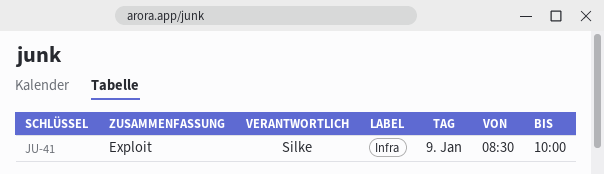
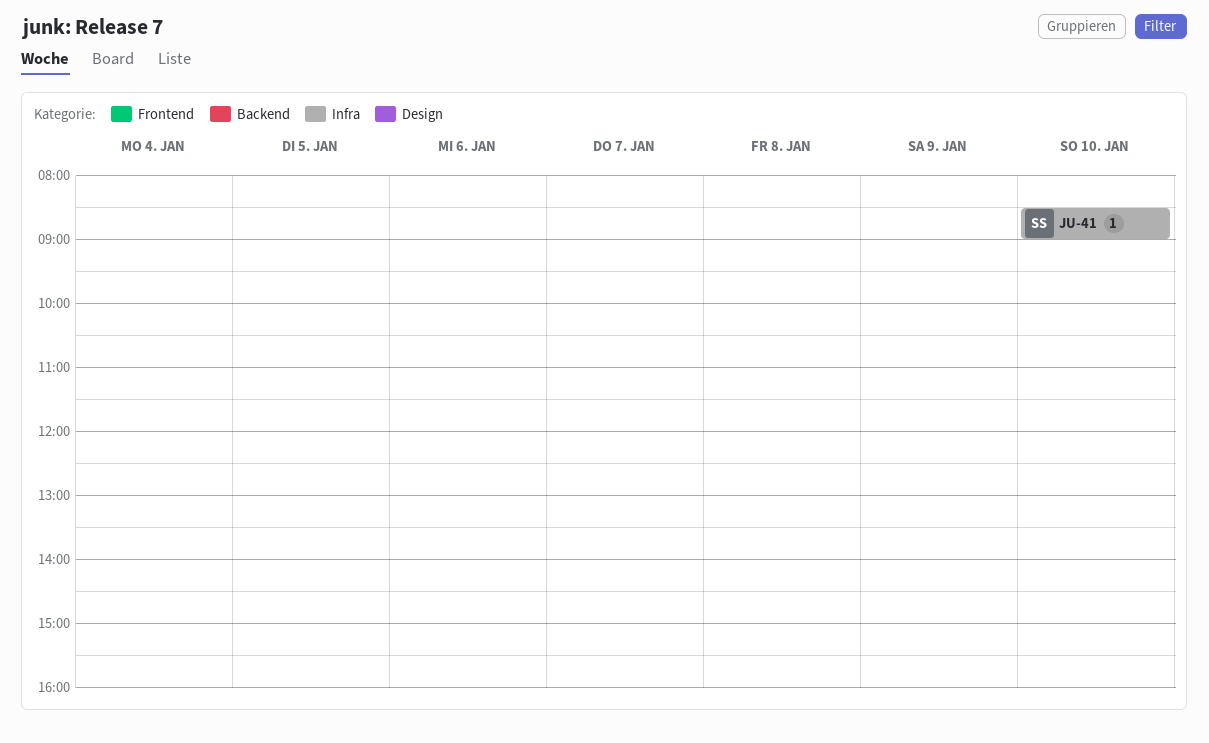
JU-41, day: Jan 9 -> Jan 10
JU-41, ends: 10:00 -> 09:00

